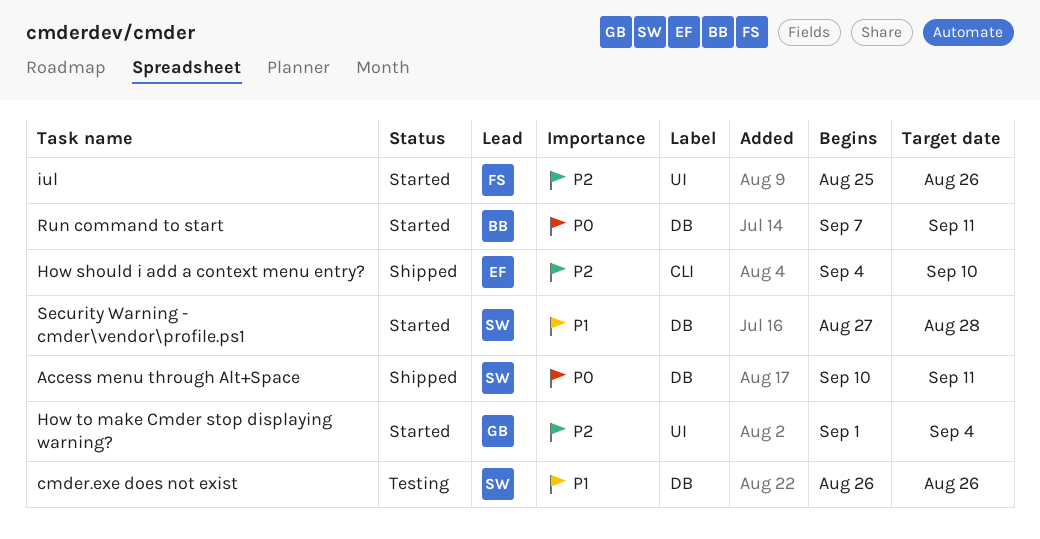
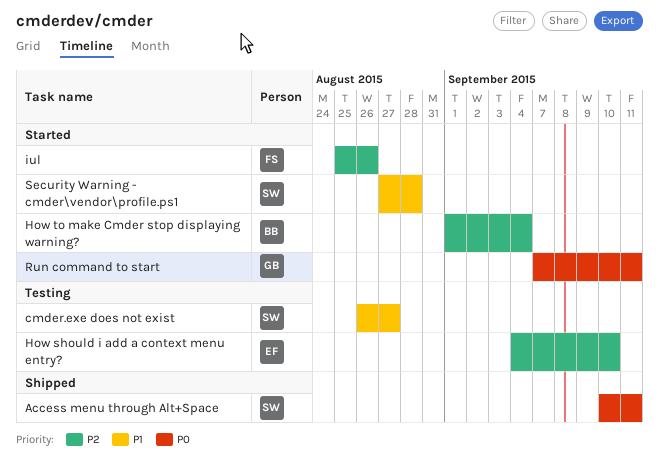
cmder.exe does not exist, due: Aug 26 -> Aug 27
How should i add a context menu entry?, status: Shipped -> Testing
How to make Cmder stop displaying warning?, owner: GB -> BB
Run command to start, owner: BB -> GB

